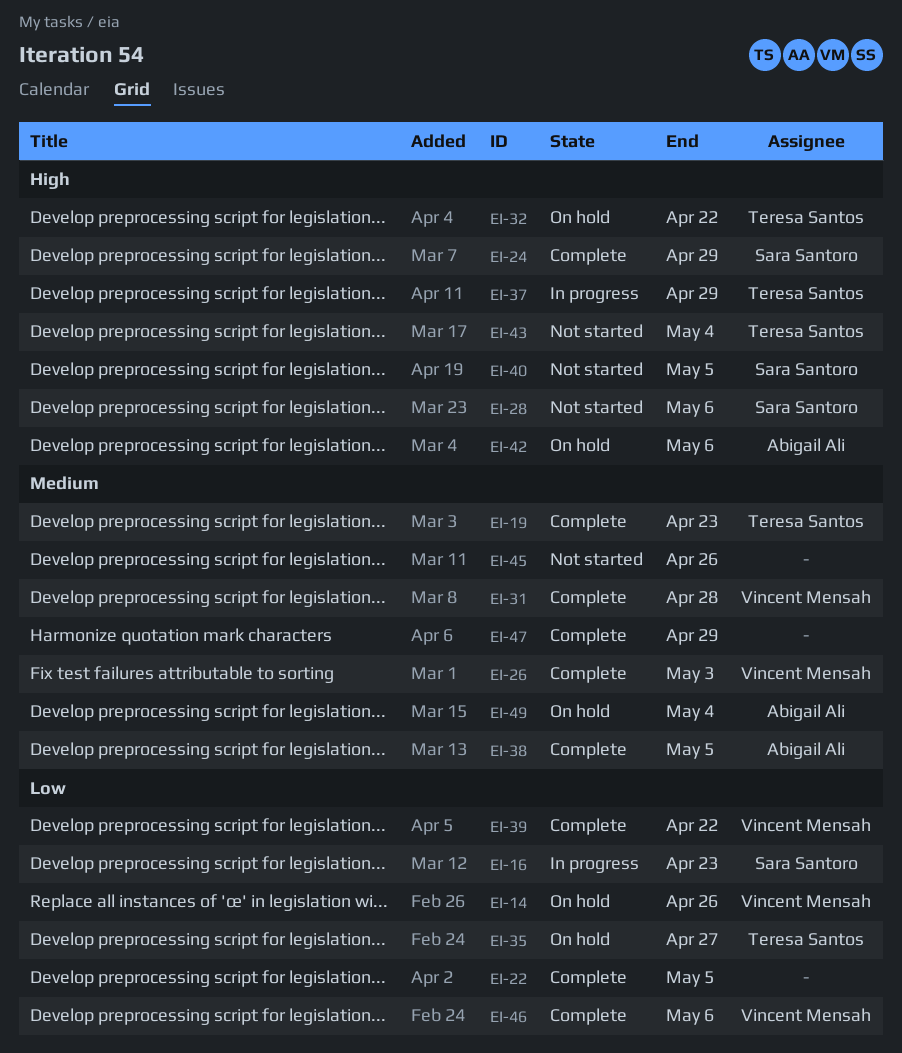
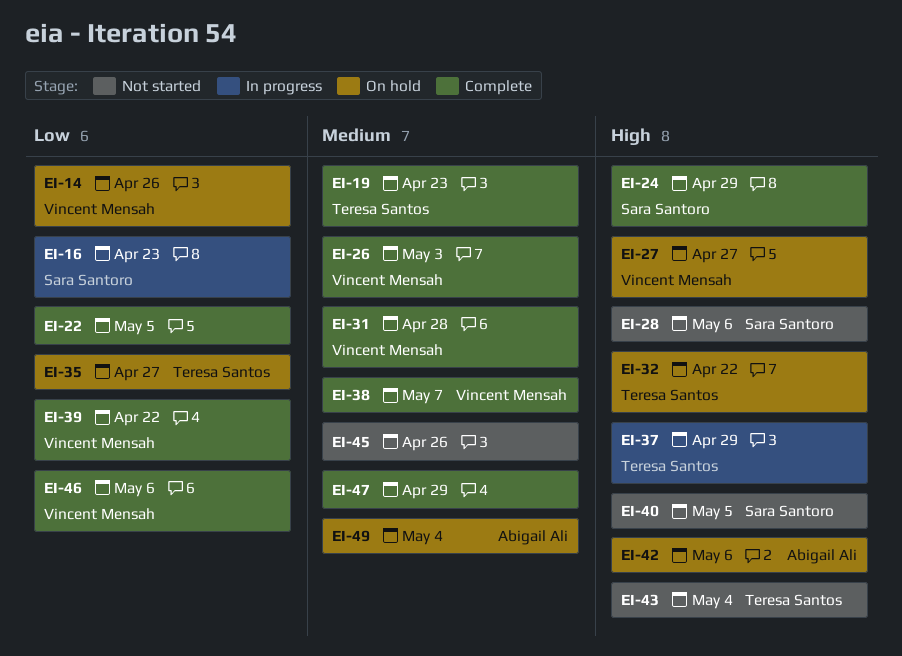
EI-27: none -> present
EI-38, owner: Abigail Ali -> Vincent Mensah
EI-38, due: May 5 -> May 7

